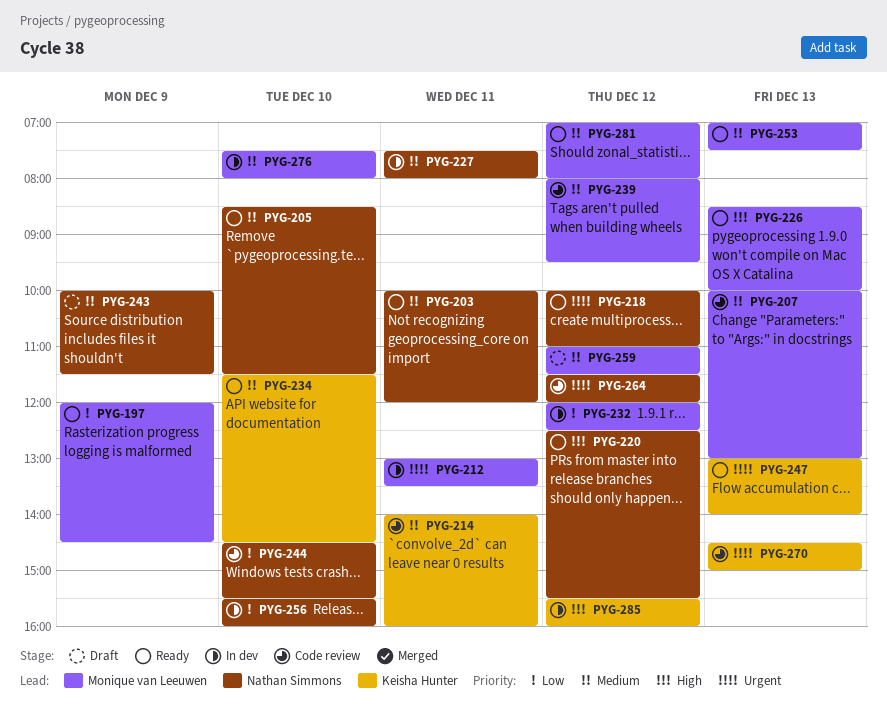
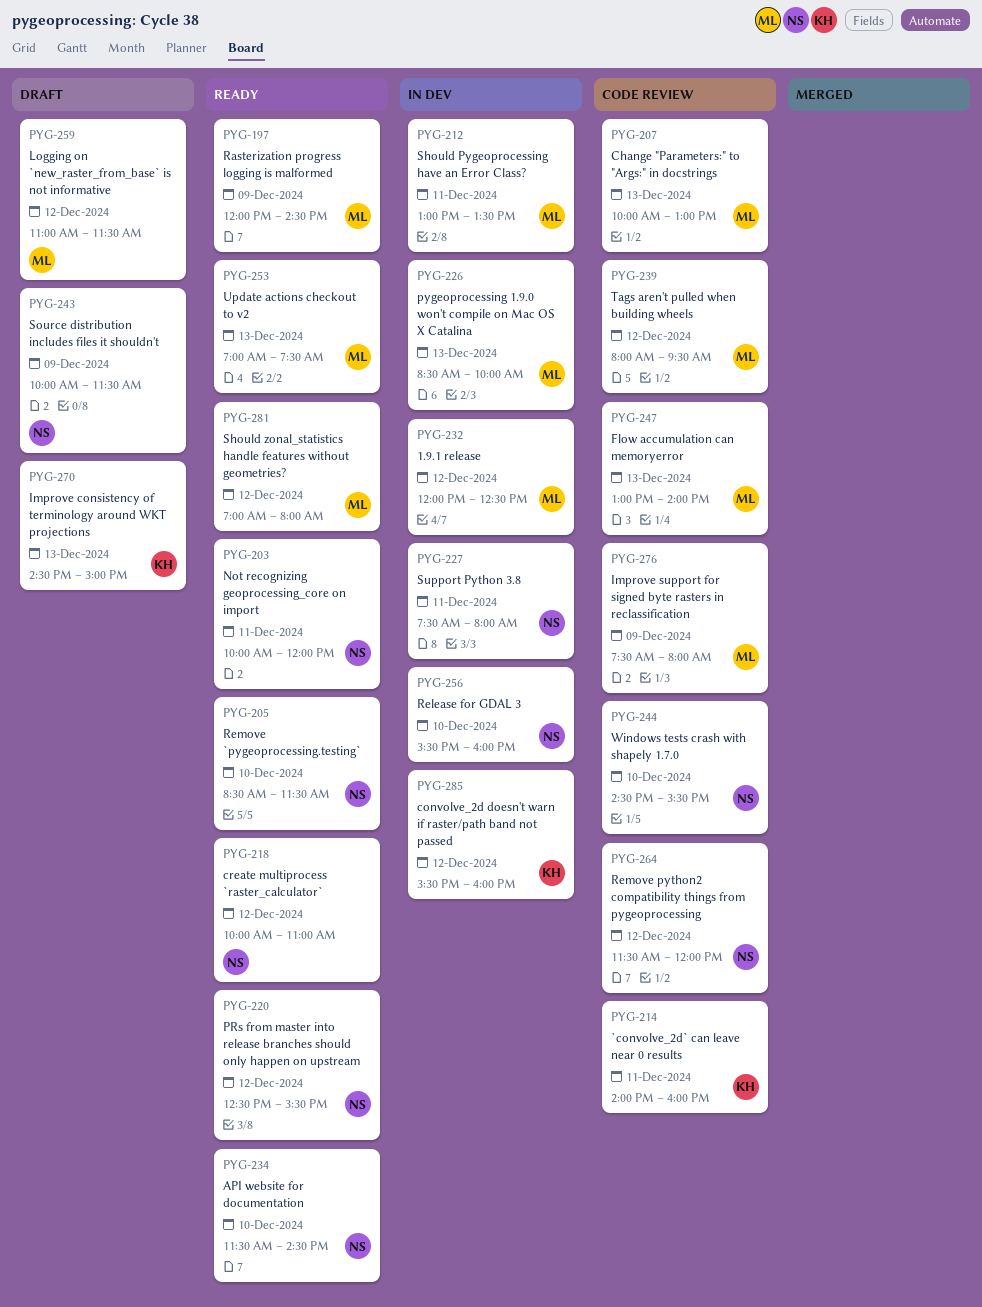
PYG-226, status: Ready -> In dev
PYG-234, owner: Keisha Hunter -> Nathan Simmons
PYG-247, status: Ready -> Code review
PYG-247, owner: Keisha Hunter -> Monique van Leeuwen
PYG-270, status: Code review -> Draft
PYG-276, status: In dev -> Code review
PYG-276, day: Dec 10 -> Dec 9

